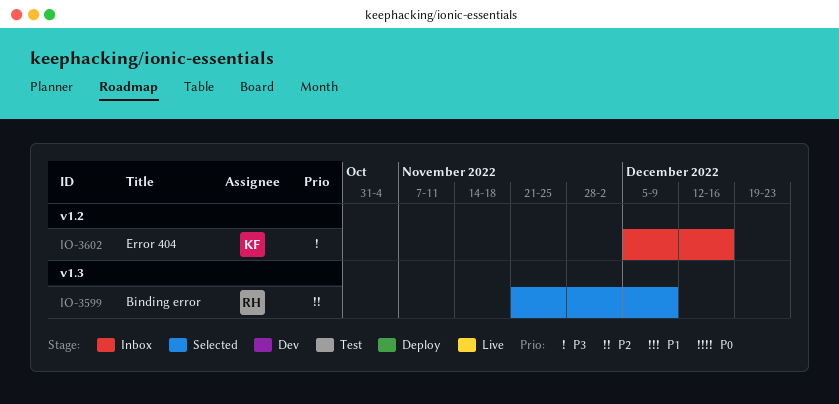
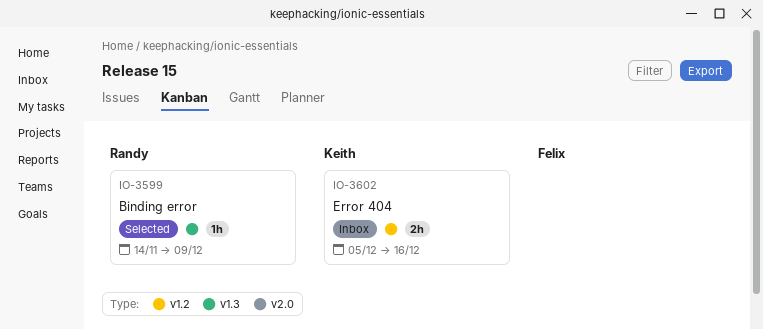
IO-3599, start: Nov 21 -> Nov 14

